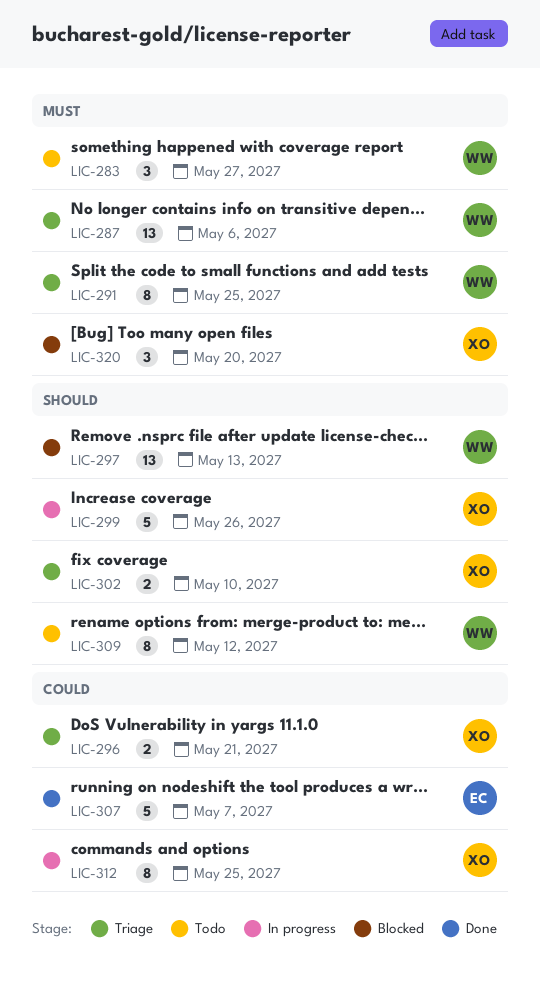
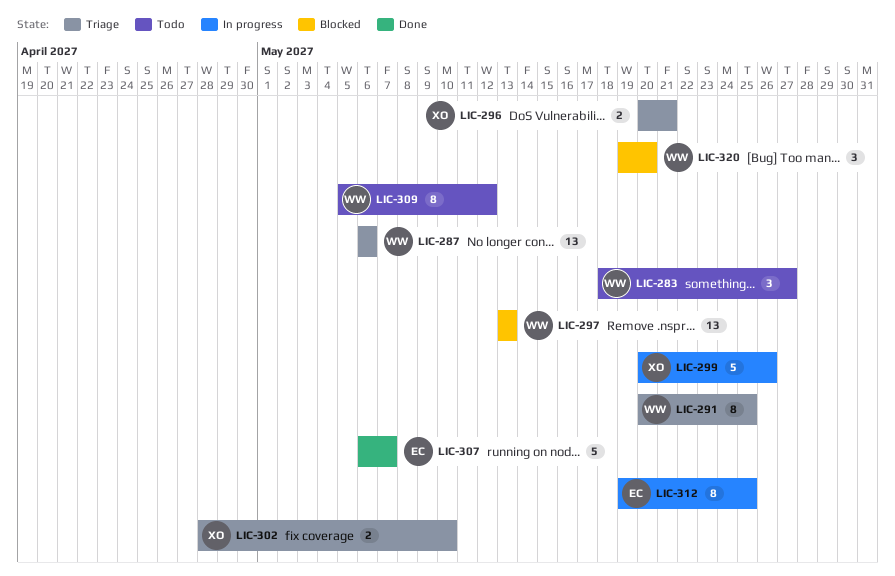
LIC-312, owner: XO -> EC
LIC-320, owner: XO -> WW

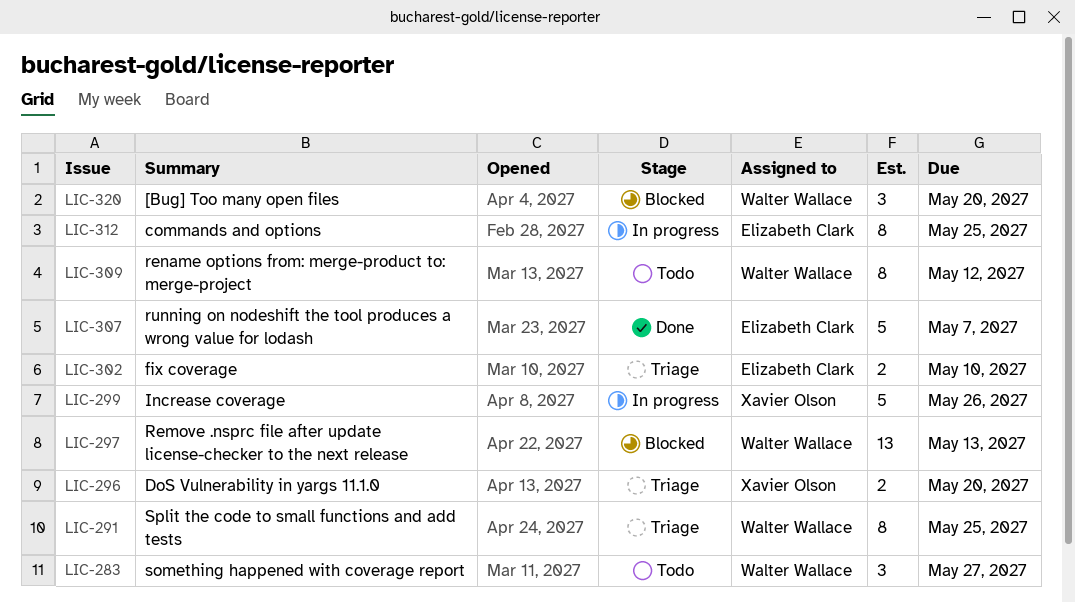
LIC-287: present -> none
LIC-296, due: May 21 -> May 20
LIC-302, owner: Xavier Olson -> Elizabeth Clark

